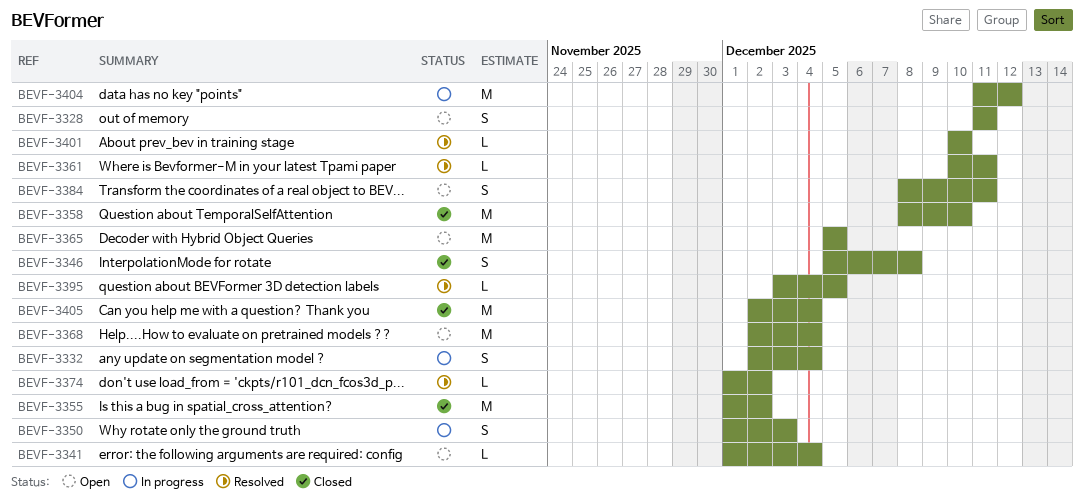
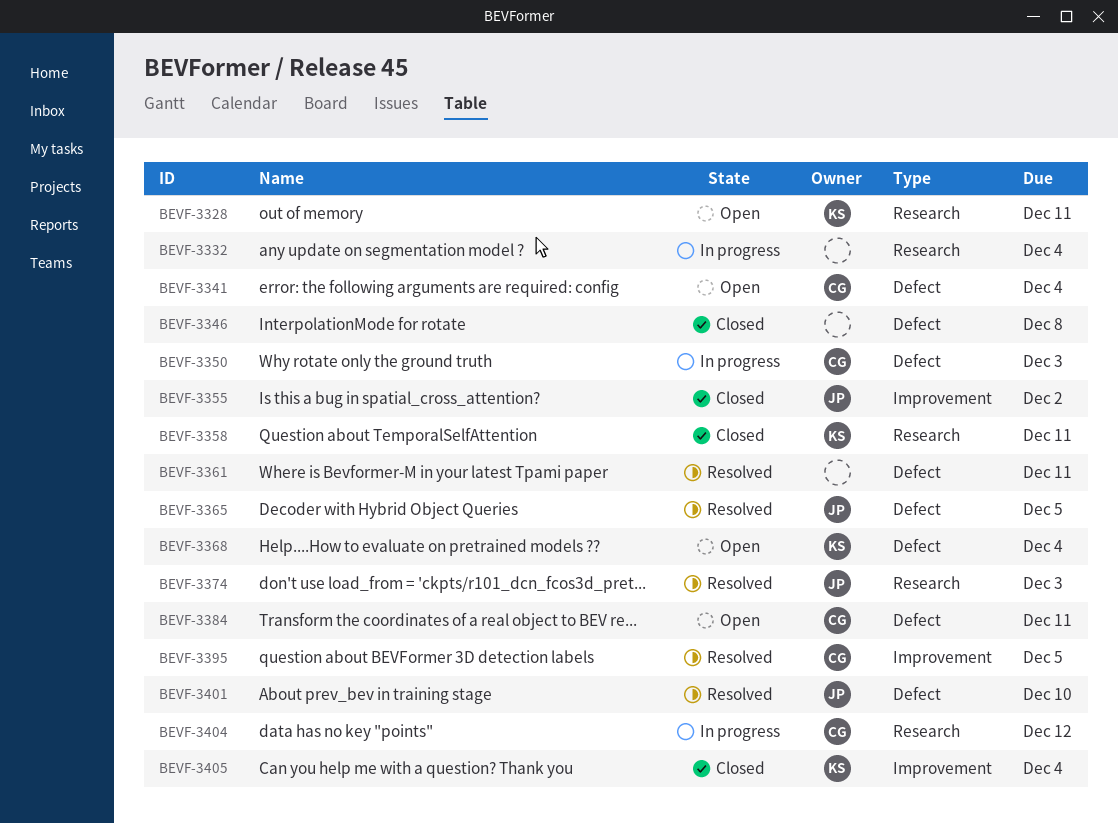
BEVF-3358, due: Dec 10 -> Dec 11
BEVF-3365, status: Open -> Resolved
BEVF-3374, due: Dec 2 -> Dec 3

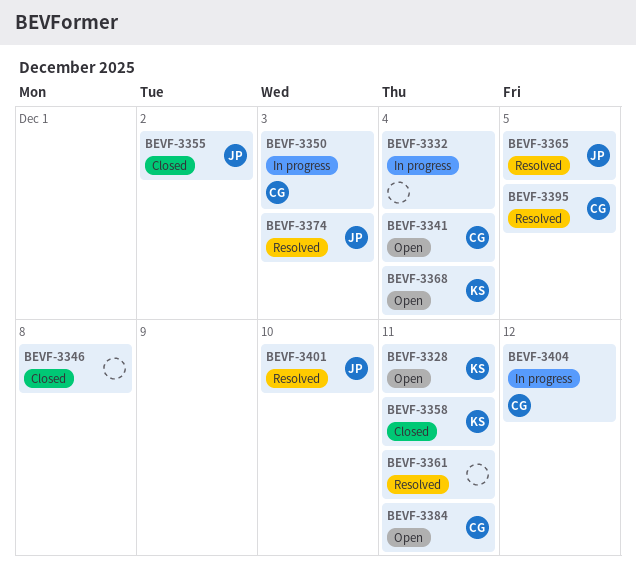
BEVF-3405: present -> none

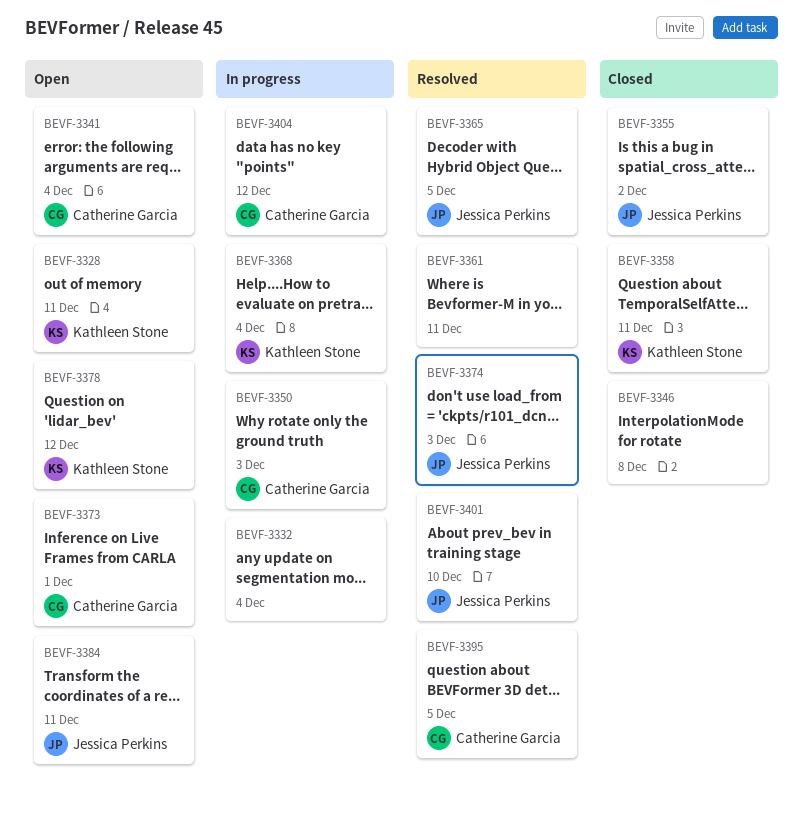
BEVF-3368, status: Open -> In progress
BEVF-3373: none -> present
BEVF-3378: none -> present
BEVF-3384, owner: Catherine Garcia -> Jessica Perkins

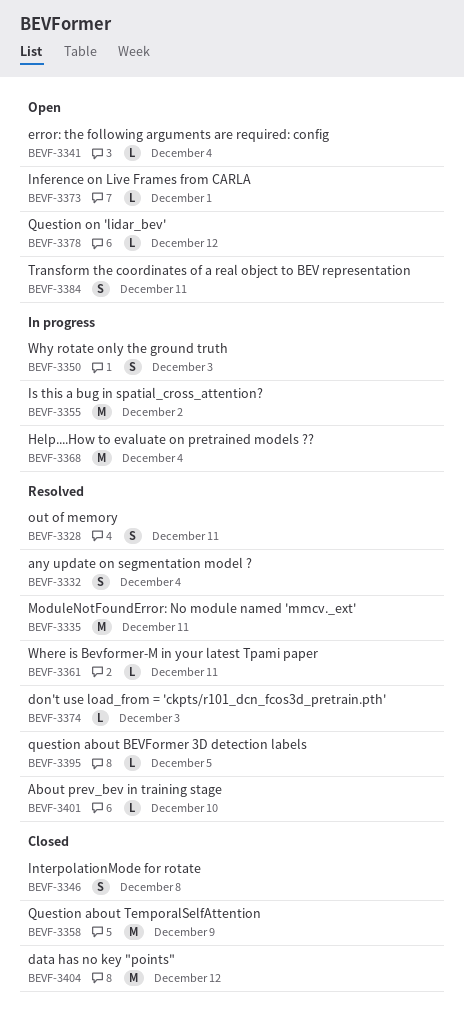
BEVF-3328, status: Open -> Resolved
BEVF-3332, status: In progress -> Resolved
BEVF-3335: none -> present
BEVF-3355, status: Closed -> In progress
BEVF-3358, due: Dec 11 -> Dec 9
BEVF-3365: present -> none
BEVF-3404, status: In progress -> Closed

